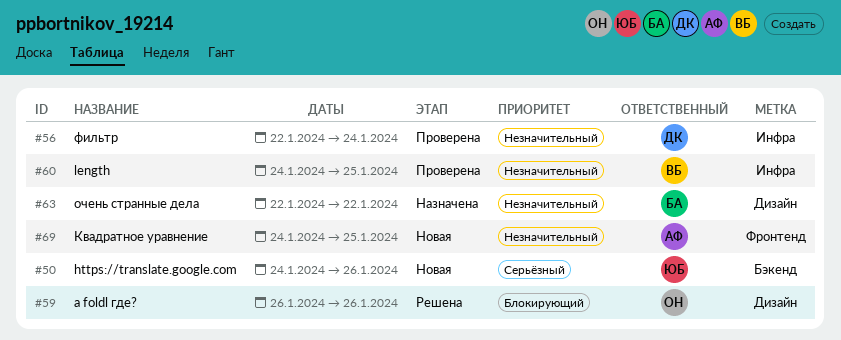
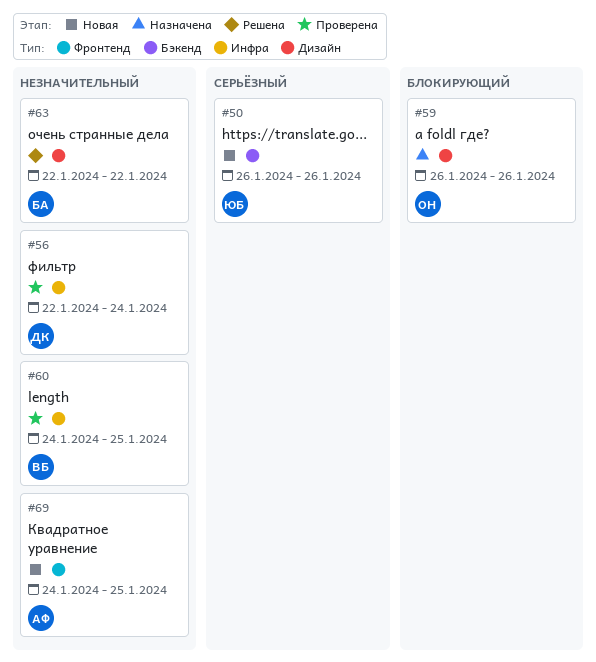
#50, start: Jan 24 -> Jan 26
#59, status: Решена -> Назначена
#63, status: Назначена -> Решена

